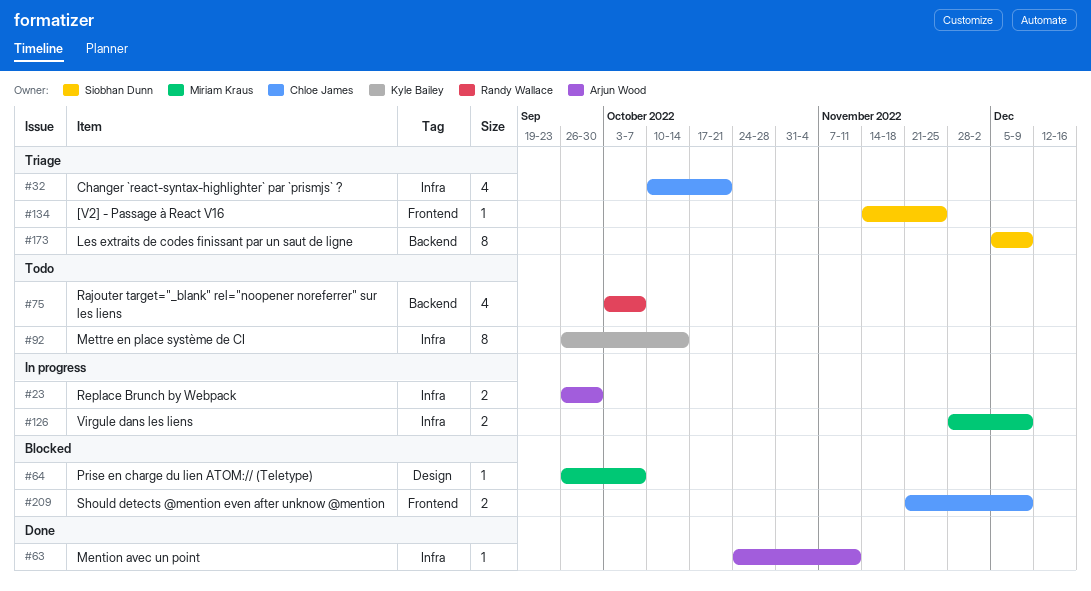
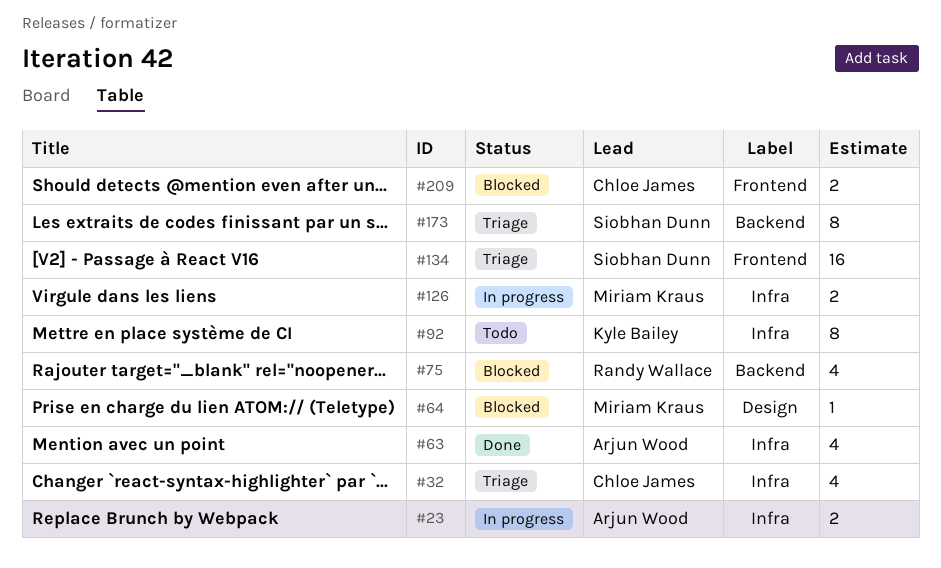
#63, estimate: 1 -> 4
#75, status: Todo -> Blocked
#134, estimate: 1 -> 16

